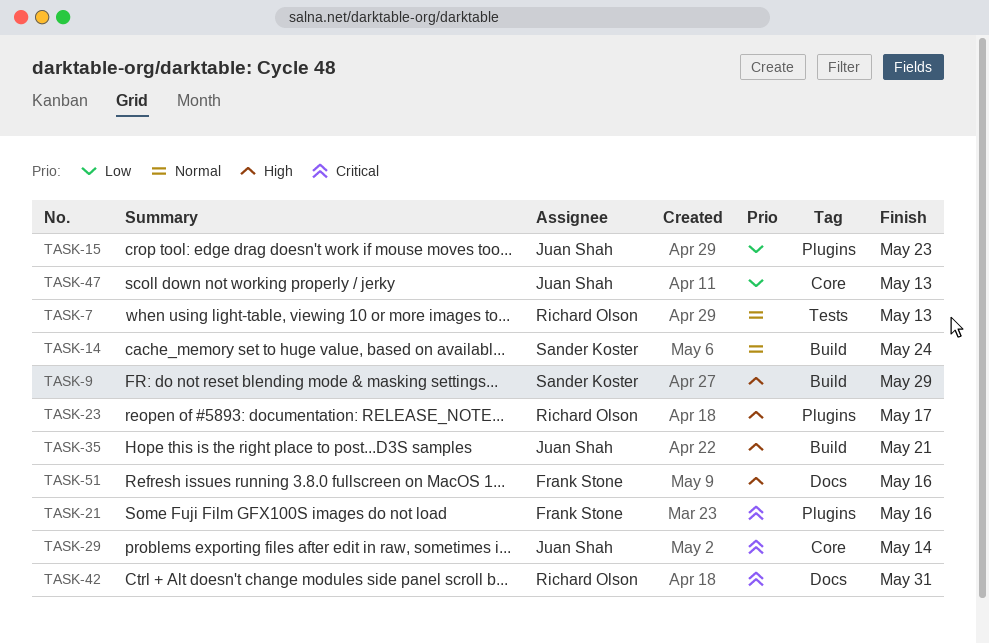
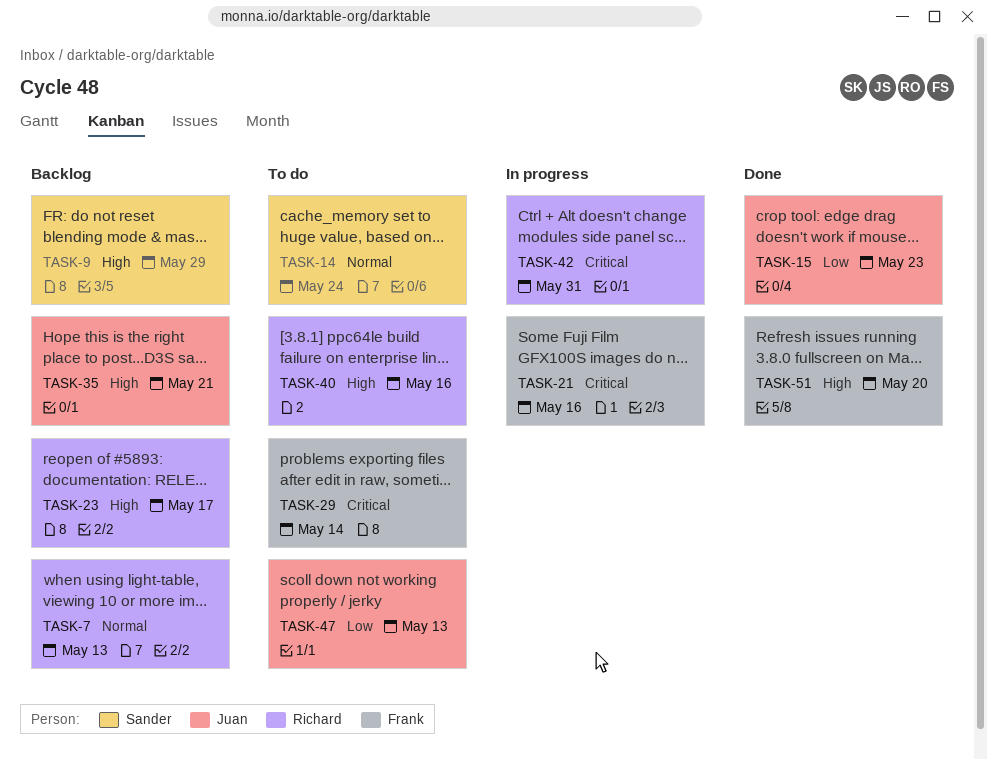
TASK-29, owner: Juan Shah -> Frank Stone
TASK-40: none -> present
TASK-51, due: May 16 -> May 20

